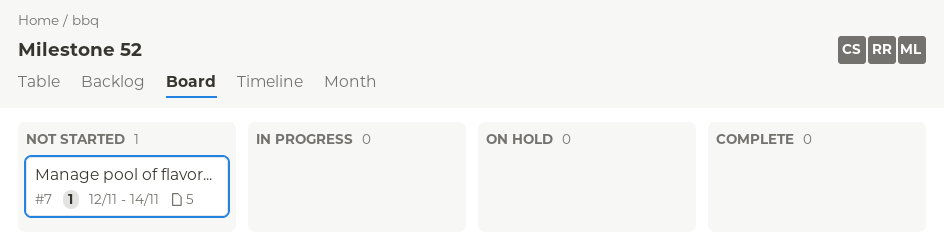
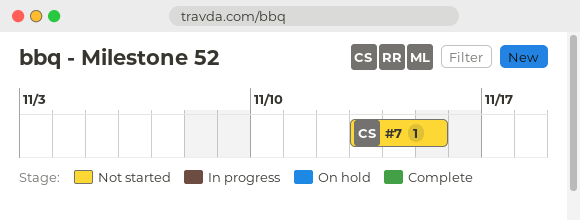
#7, start: Nov 12 -> Nov 13
#7, due: Nov 14 -> Nov 15

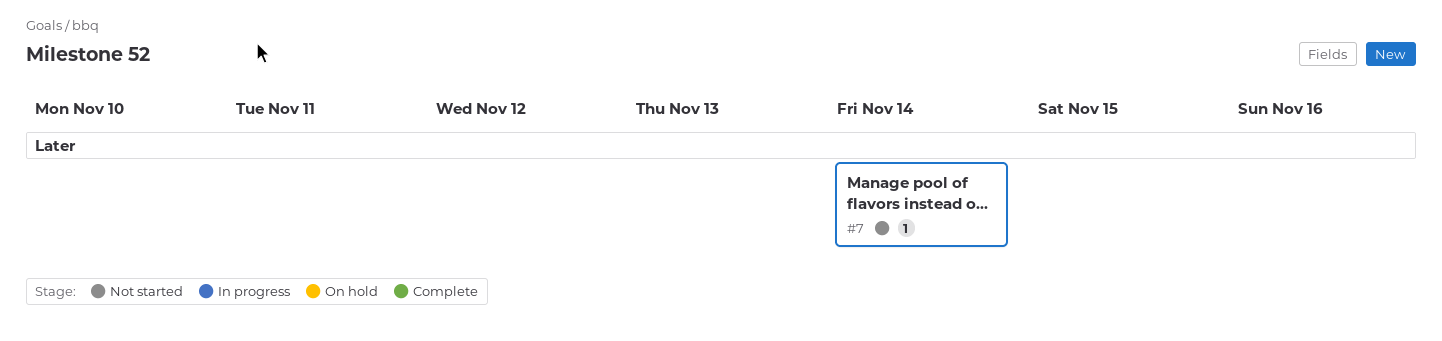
#7, due: Nov 15 -> Nov 14

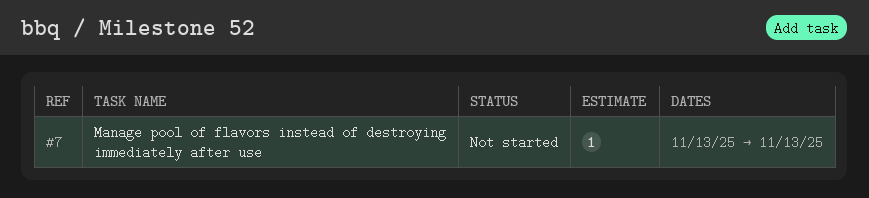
#7, due: Nov 14 -> Nov 13

